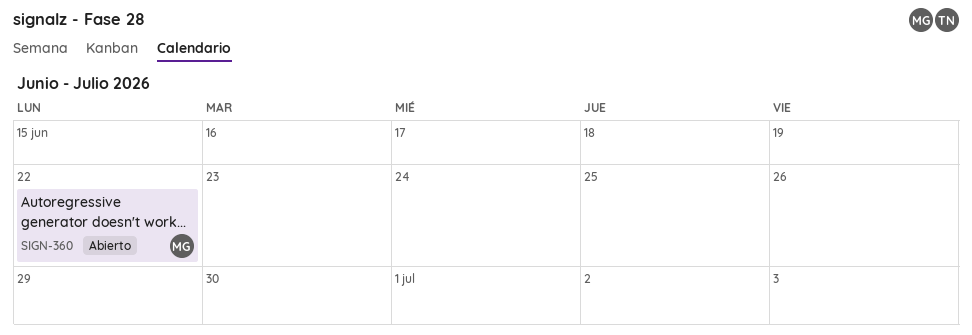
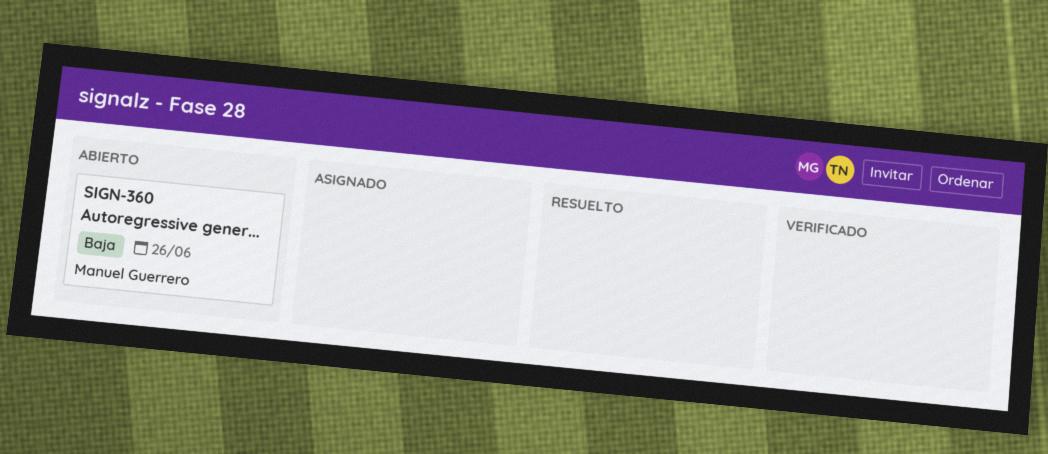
SIGN-360, due: Jun 22 -> Jun 26

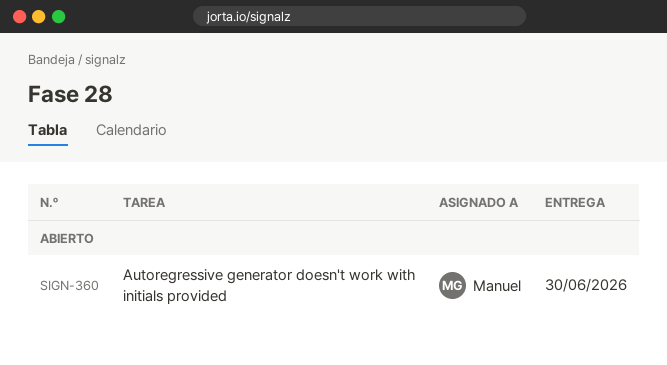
SIGN-360, due: Jun 26 -> Jun 30

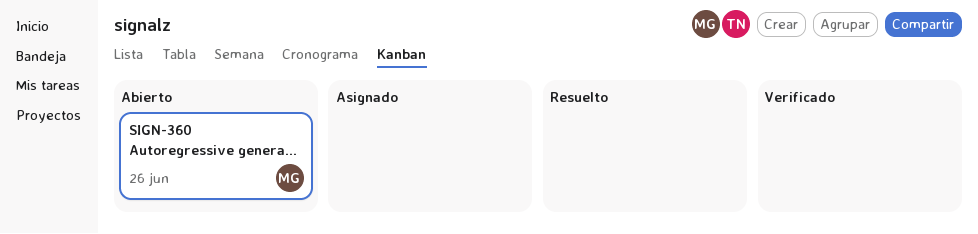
SIGN-360, due: Jun 30 -> Jun 26

